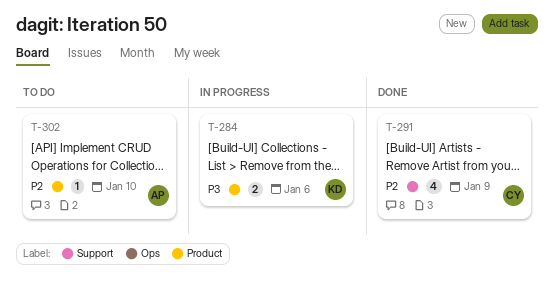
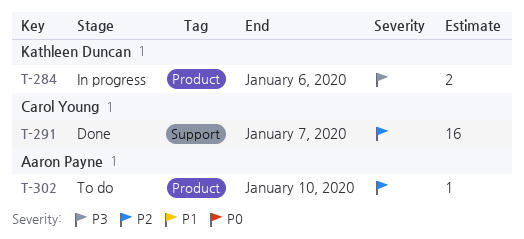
T-291, estimate: 4 -> 16
T-291, due: Jan 9 -> Jan 7

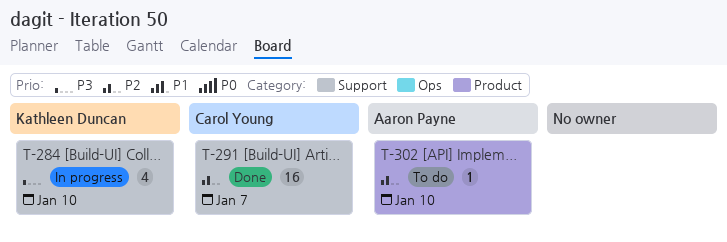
T-284, label: Product -> Support
T-284, estimate: 2 -> 4
T-284, due: Jan 6 -> Jan 10

